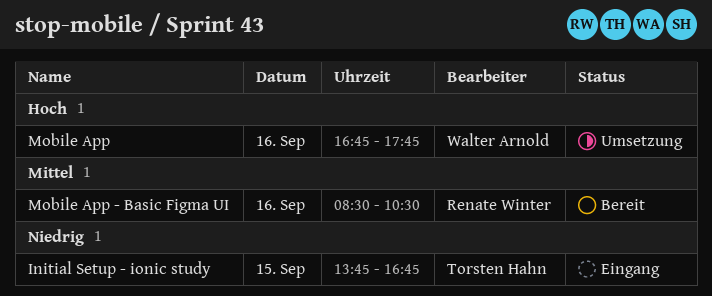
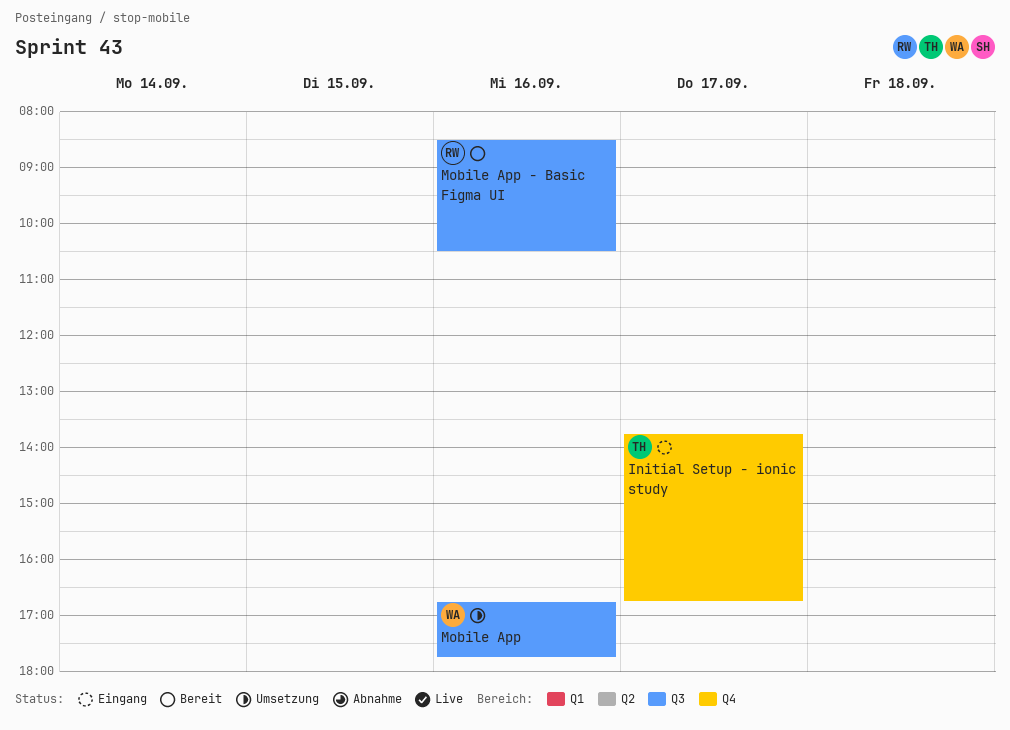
Initial Setup - ionic study, day: Sep 15 -> Sep 17

